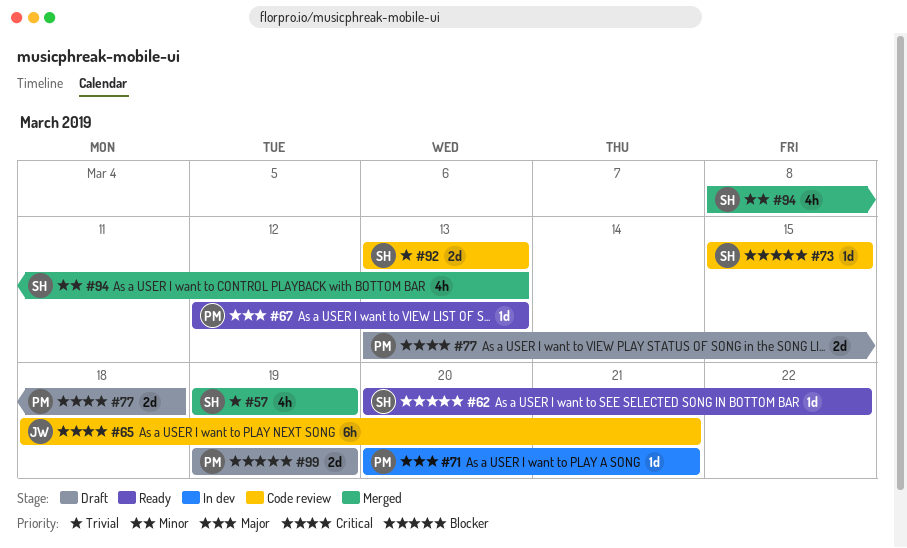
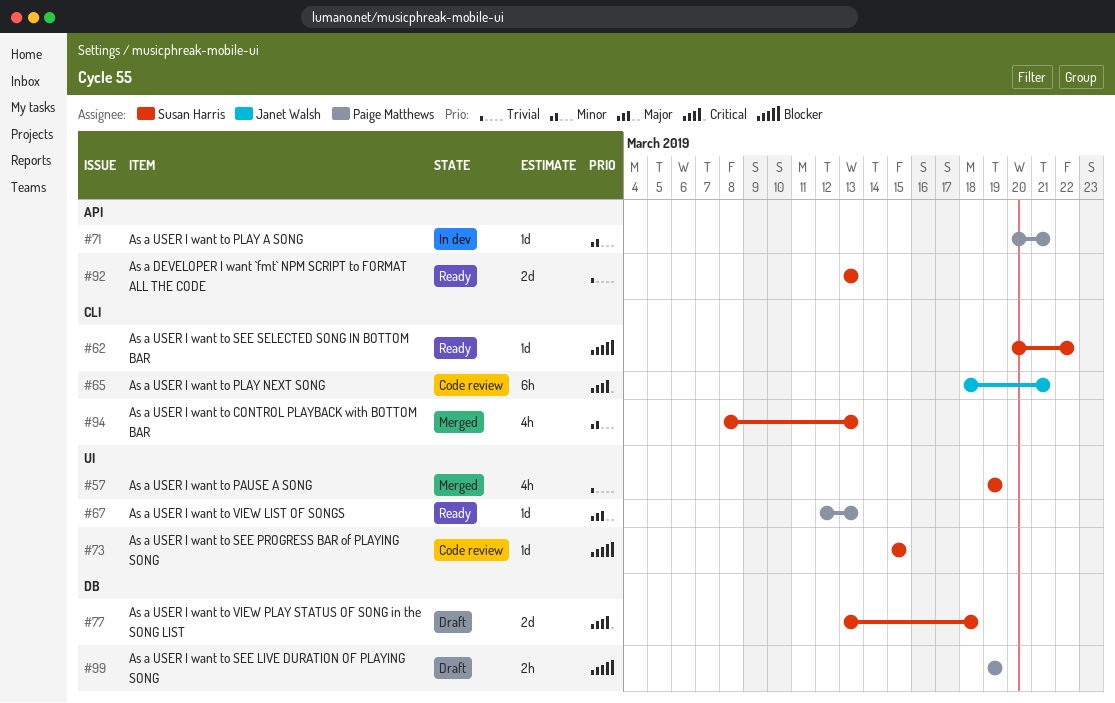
#71, priority: Major -> Minor
#77, owner: Paige Matthews -> Susan Harris
#92, status: Code review -> Ready
#99, estimate: 2d -> 2h

